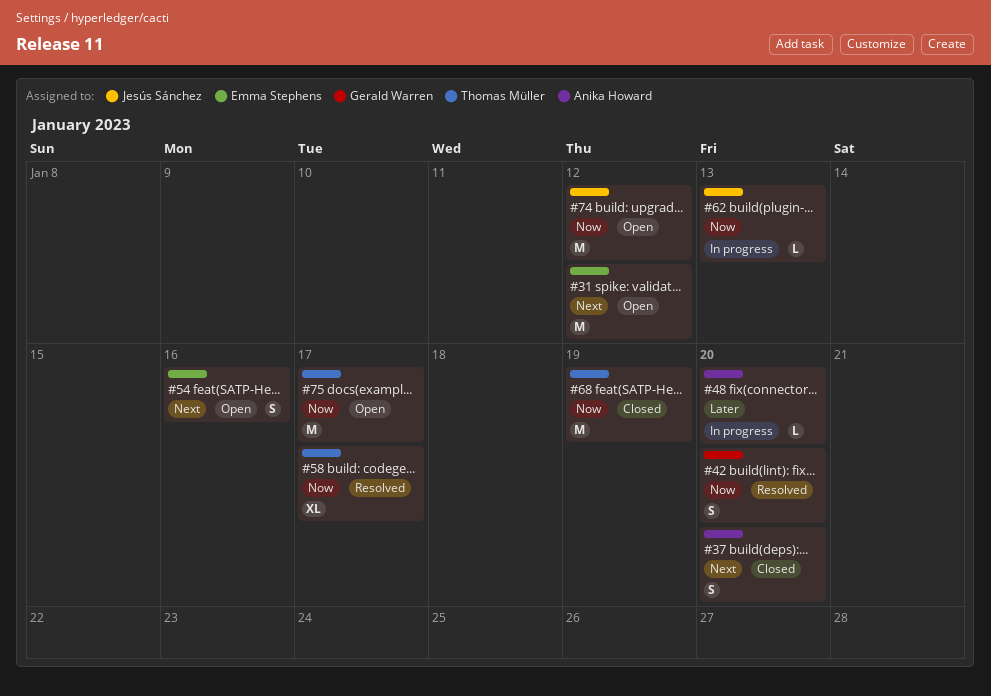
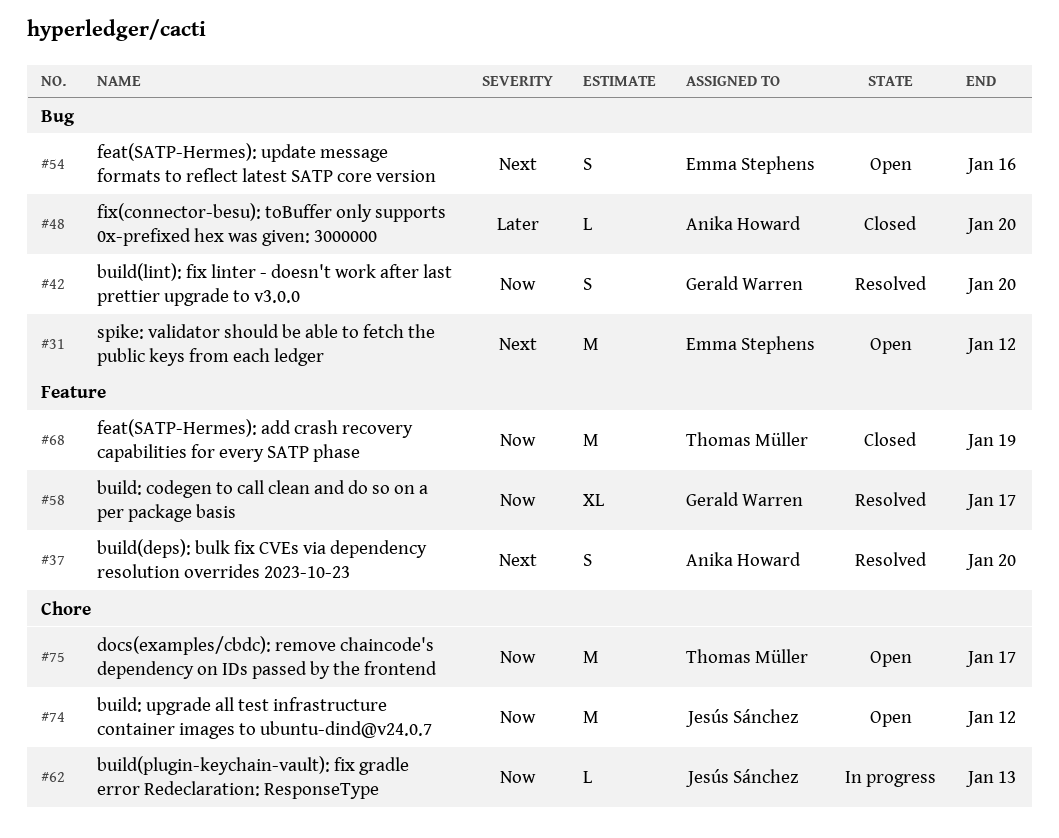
#37, status: Closed -> Resolved
#48, status: In progress -> Closed
#58, owner: Thomas Müller -> Gerald Warren

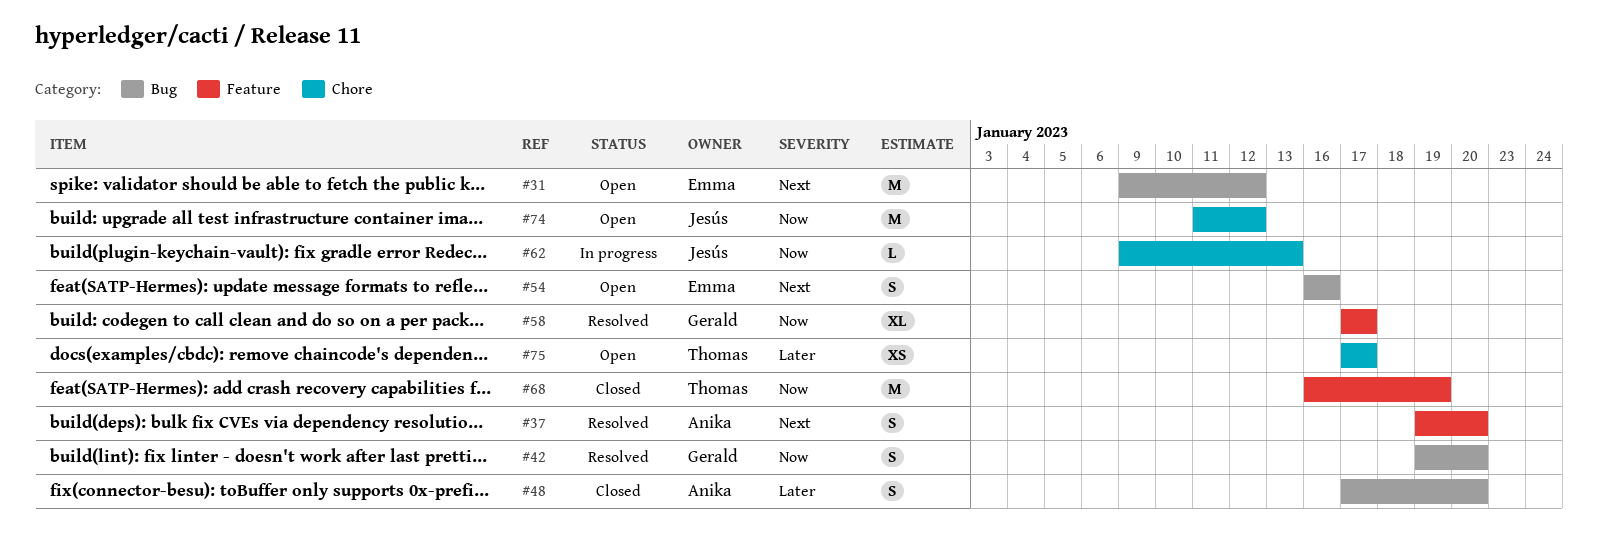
#48, estimate: L -> S
#75, priority: Now -> Later
#75, estimate: M -> XS

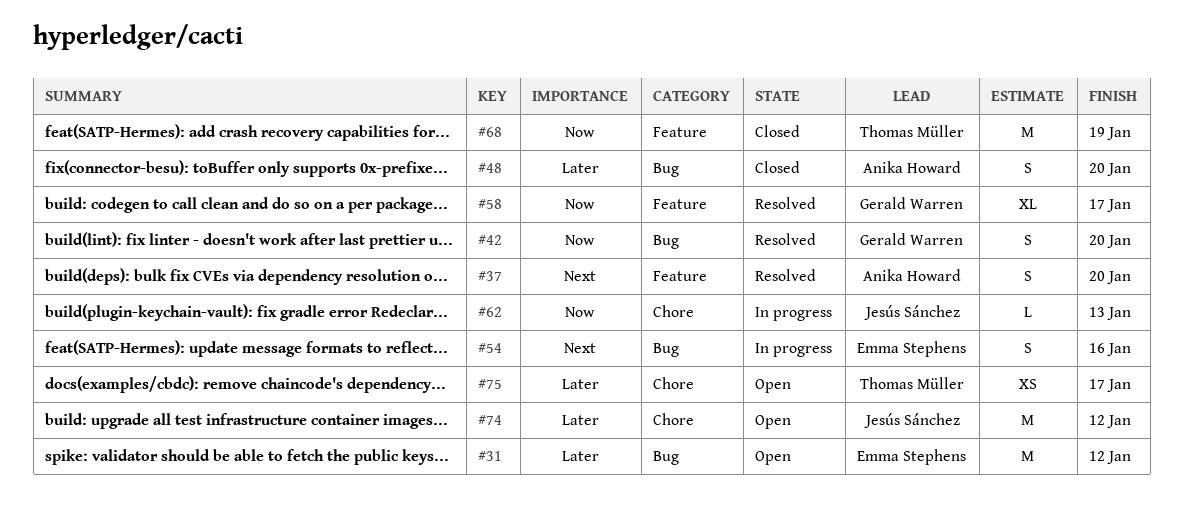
#31, priority: Next -> Later
#54, status: Open -> In progress
#74, priority: Now -> Later

